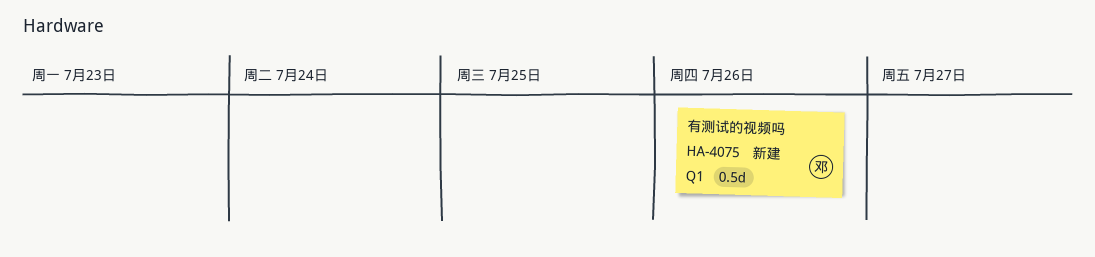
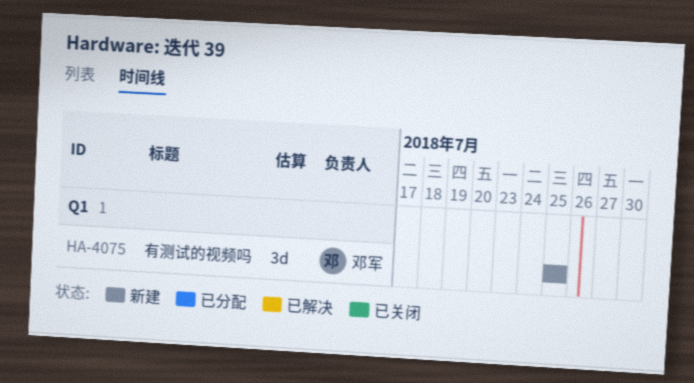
HA-4075, estimate: 0.5d -> 3d
HA-4075, due: Jul 26 -> Jul 25

